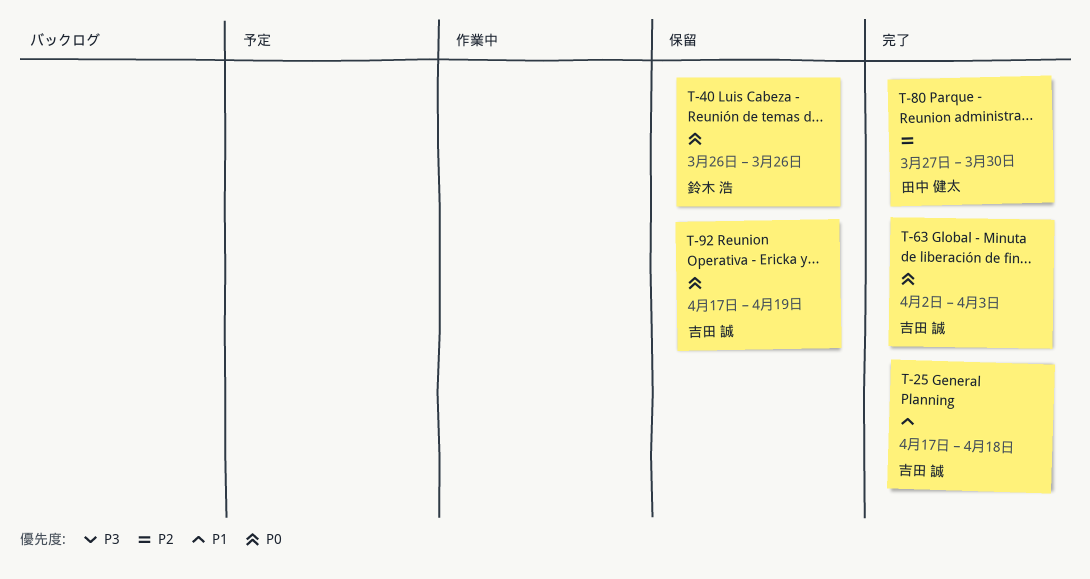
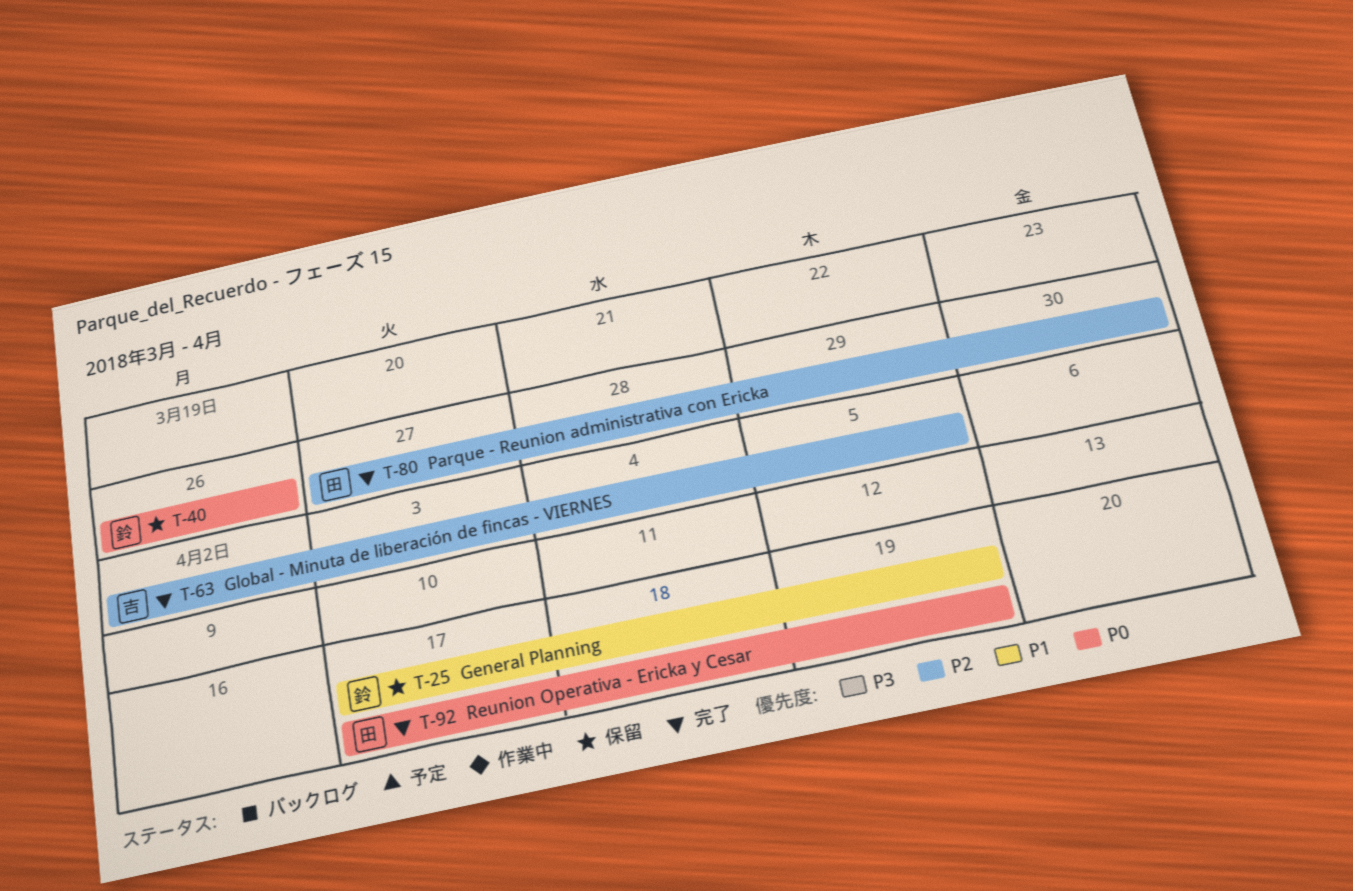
T-25, status: 完了 -> 保留
T-25, owner: 吉田 誠 -> 鈴木 浩
T-25, due: Apr 18 -> Apr 19
T-63, priority: P0 -> P2
T-63, due: Apr 3 -> Apr 5
T-92, status: 保留 -> 完了
T-92, owner: 吉田 誠 -> 田中 健太

